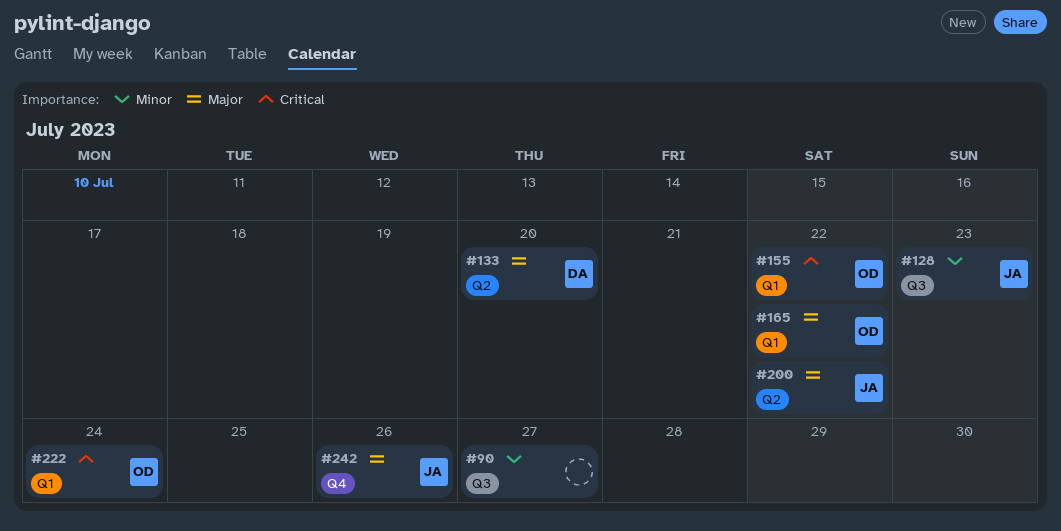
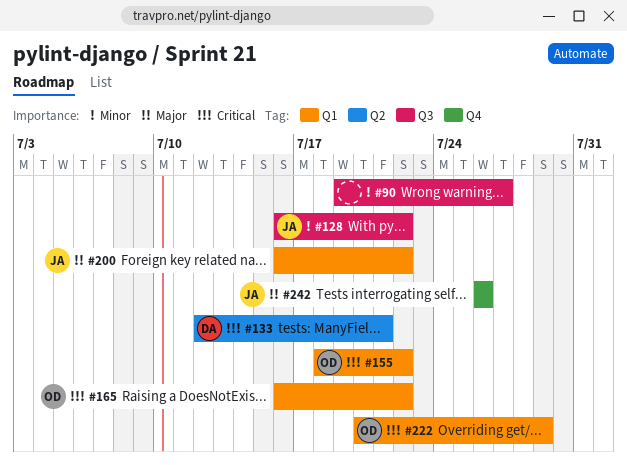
#128, due: Jul 23 -> Jul 22
#133, priority: Major -> Critical
#133, due: Jul 20 -> Jul 21
#165, priority: Major -> Critical
#200, label: Q2 -> Q1
#222, due: Jul 24 -> Jul 29

